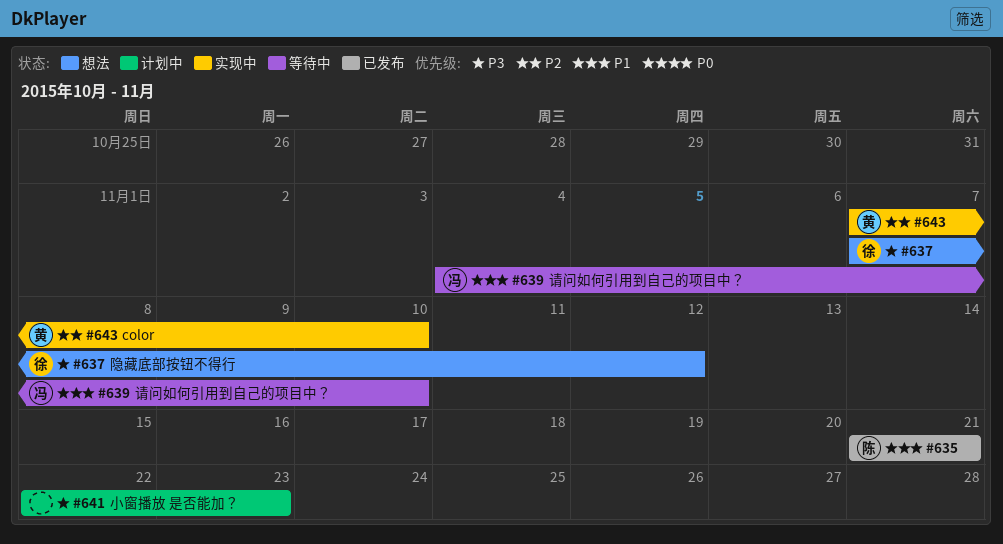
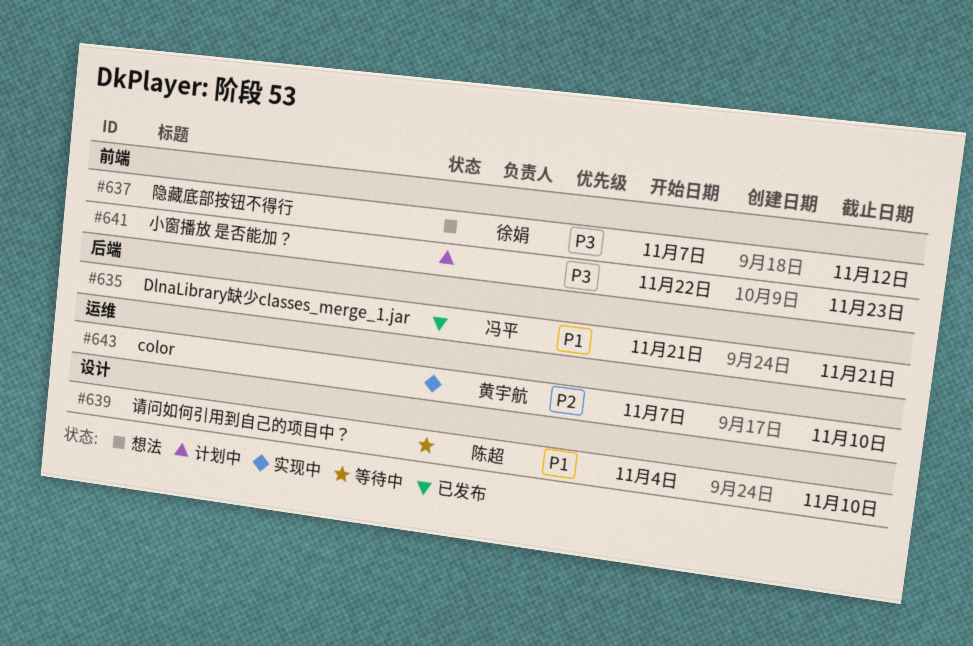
#635, owner: 陈超 -> 冯平
#639, owner: 冯平 -> 陈超

